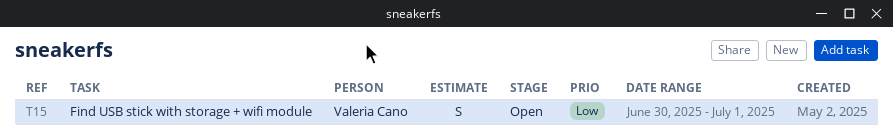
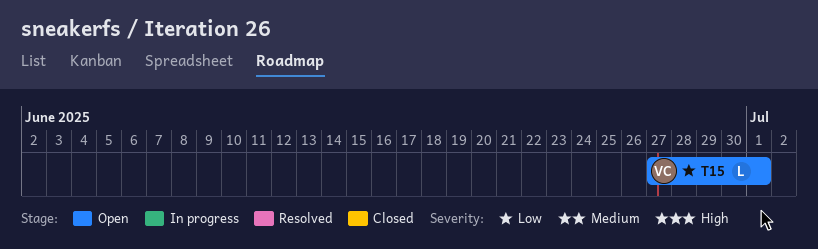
T15, estimate: S -> L
T15, start: Jun 30 -> Jun 27

